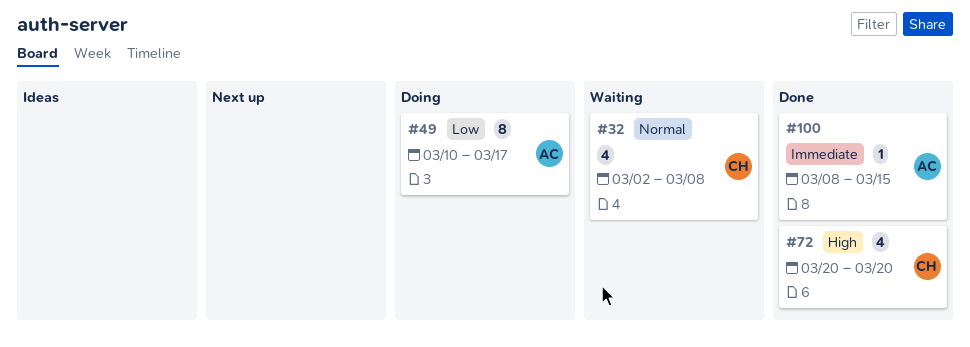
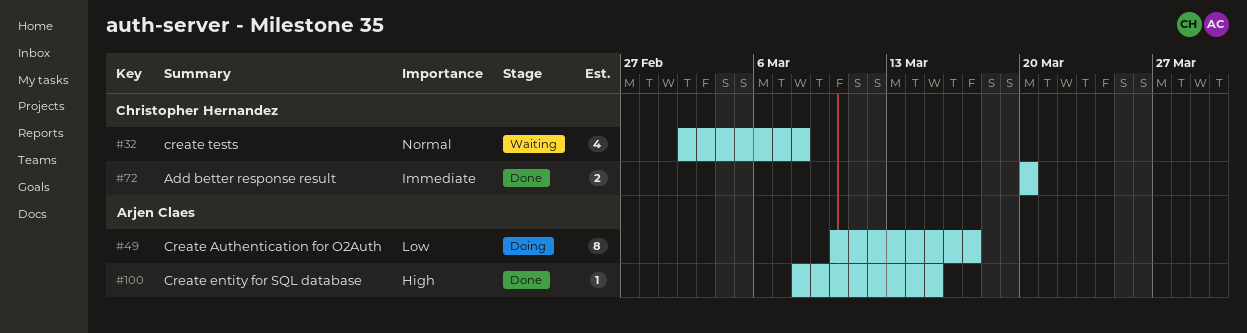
#72, priority: High -> Immediate
#72, estimate: 4 -> 2
#100, priority: Immediate -> High

